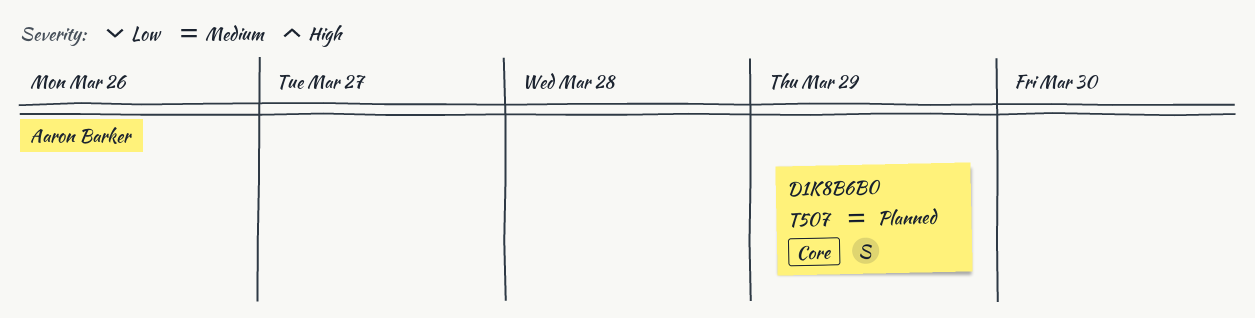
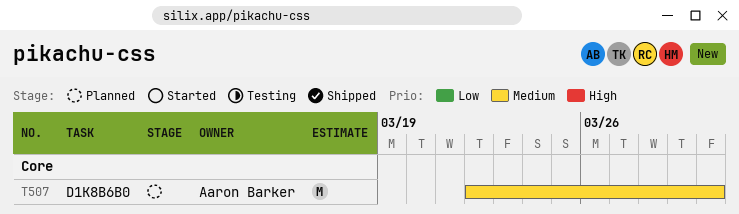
T507, estimate: S -> M
T507, due: Mar 29 -> Mar 30

